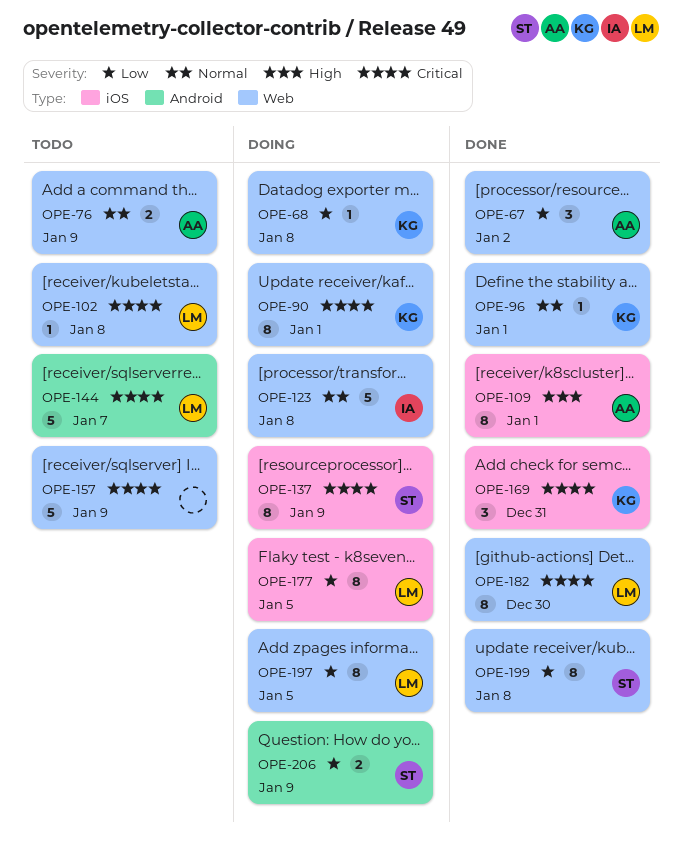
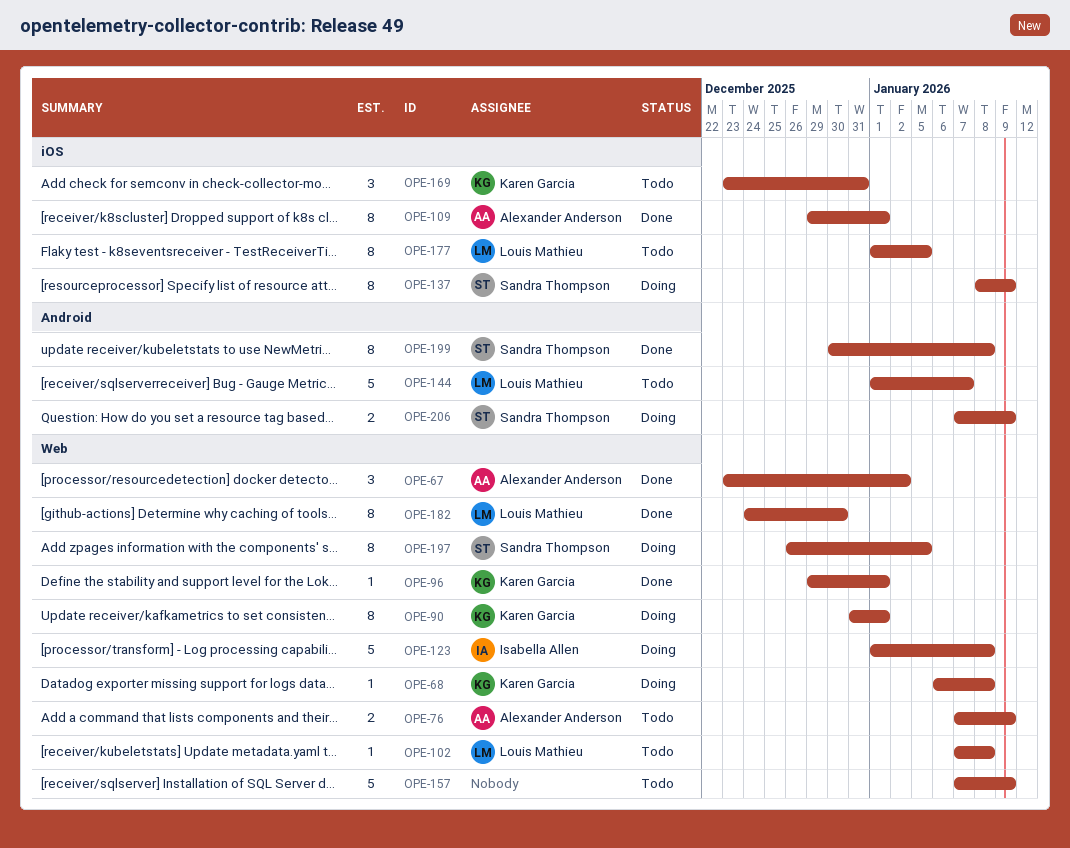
OPE-169, status: Done -> Todo
OPE-177, status: Doing -> Todo
OPE-197, owner: Louis Mathieu -> Sandra Thompson
OPE-199, label: Web -> Android

